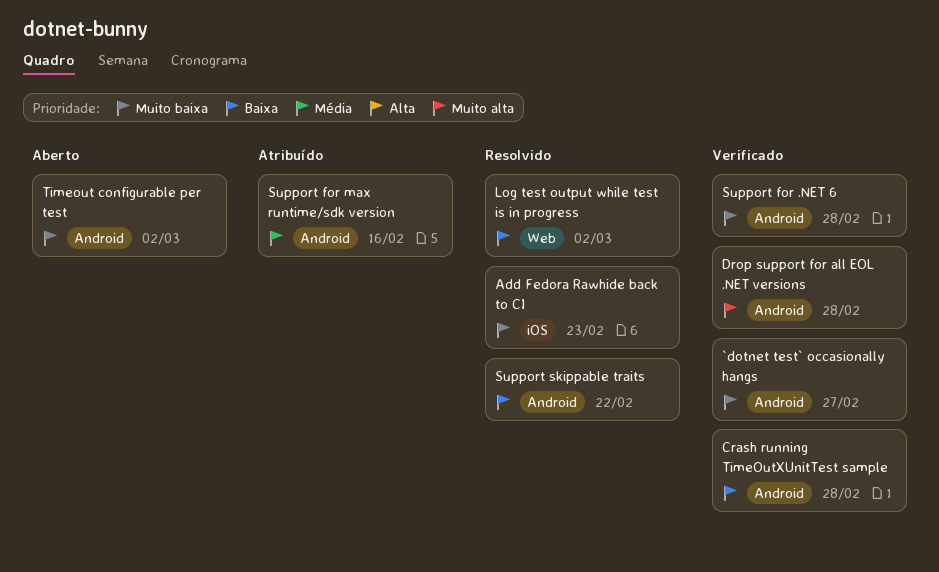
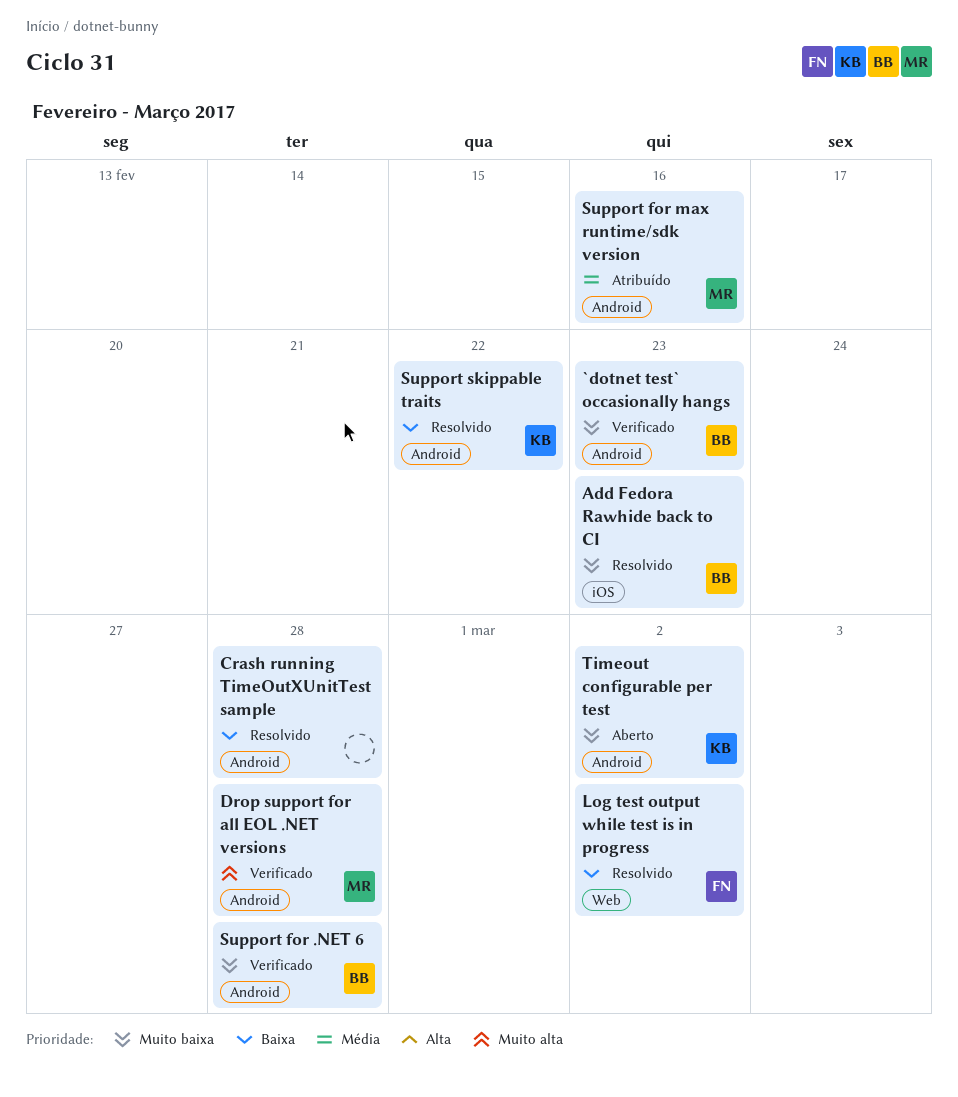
`dotnet test` occasionally hangs, due: Feb 27 -> Feb 23
Crash running TimeOutXUnitTest sample, status: Verificado -> Resolvido

